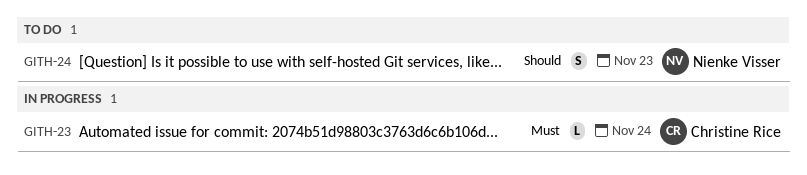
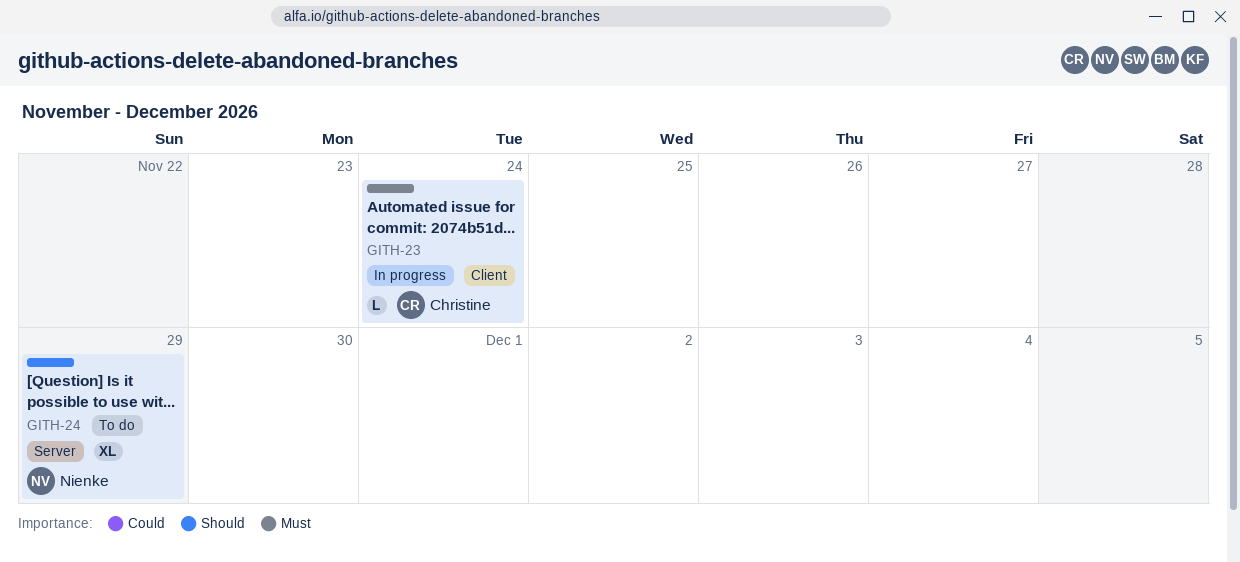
GITH-24, estimate: S -> XL
GITH-24, due: Nov 23 -> Nov 29

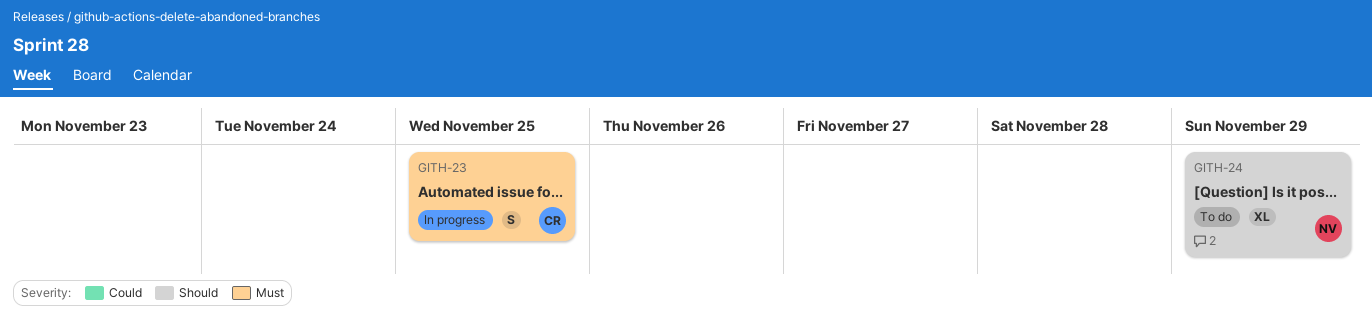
GITH-23, estimate: L -> S
GITH-23, due: Nov 24 -> Nov 25

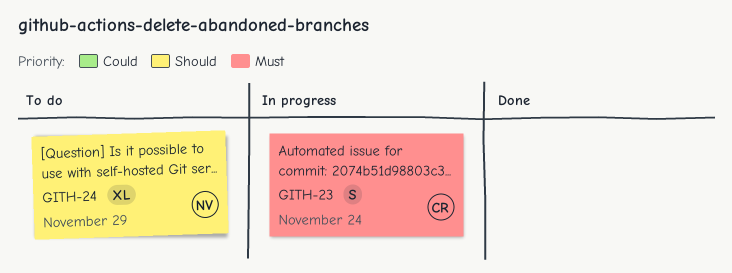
GITH-23, due: Nov 25 -> Nov 24

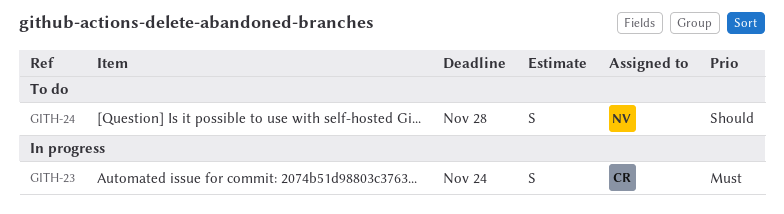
GITH-24, estimate: XL -> S
GITH-24, due: Nov 29 -> Nov 28

